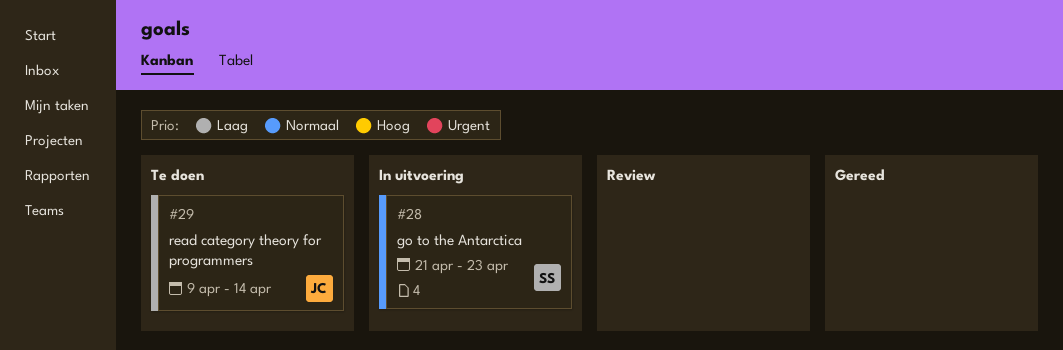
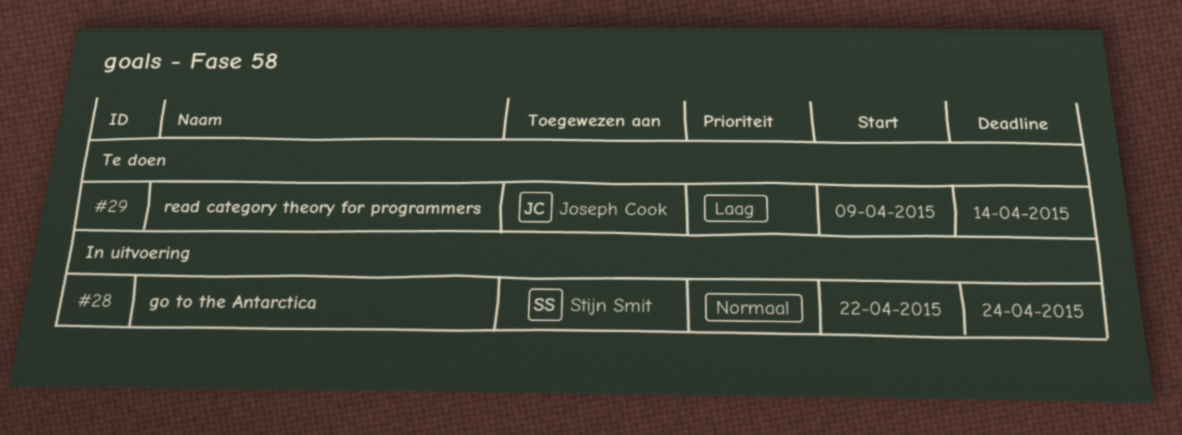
#28, start: Apr 21 -> Apr 22
#28, due: Apr 23 -> Apr 24

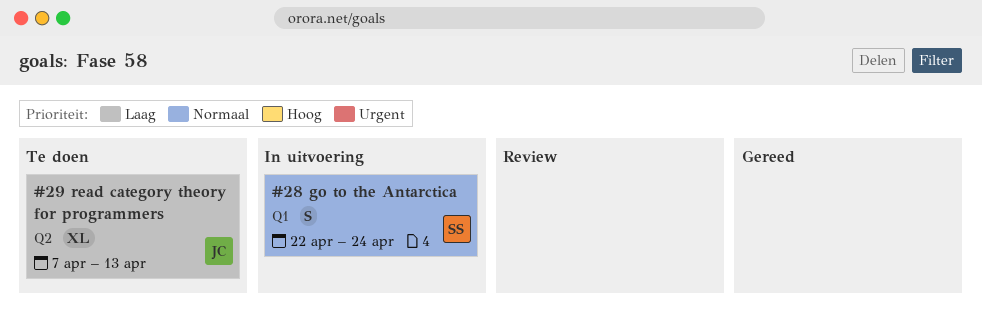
#29, start: Apr 9 -> Apr 7
#29, due: Apr 14 -> Apr 13

